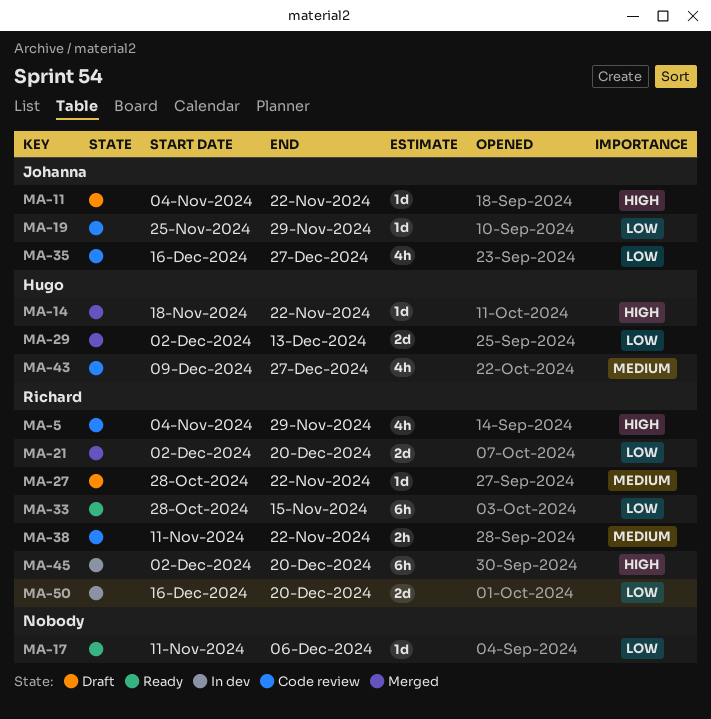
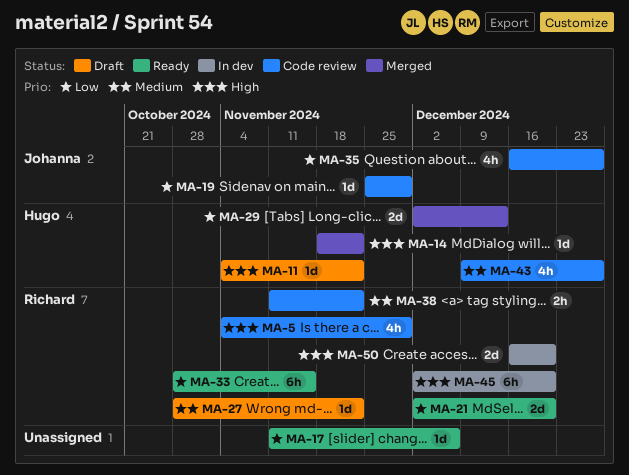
MA-11, owner: Johanna -> Hugo
MA-21, status: Merged -> Ready
MA-50, priority: Low -> High

